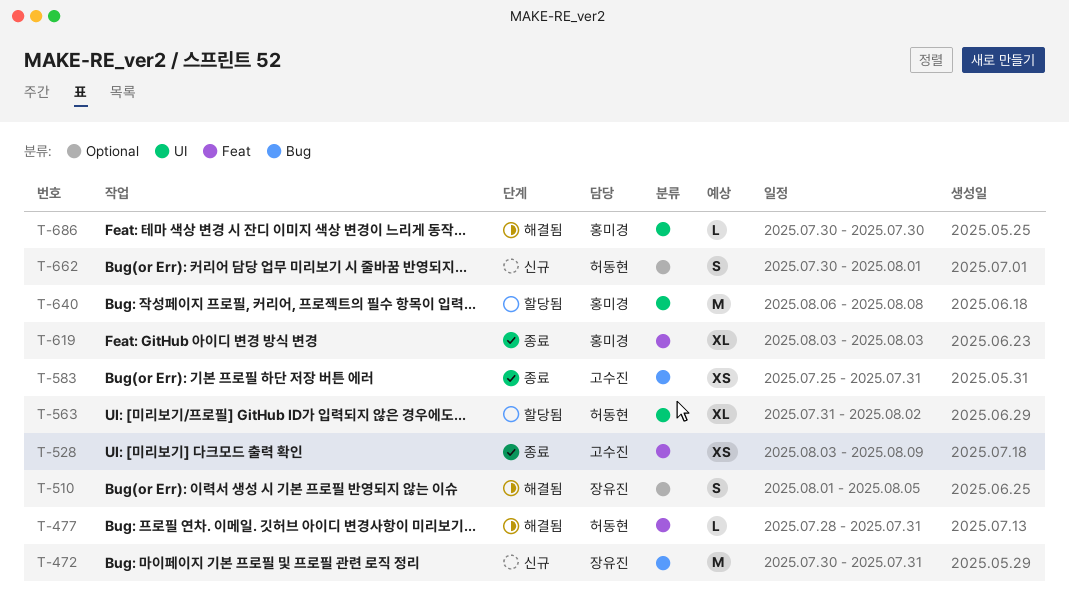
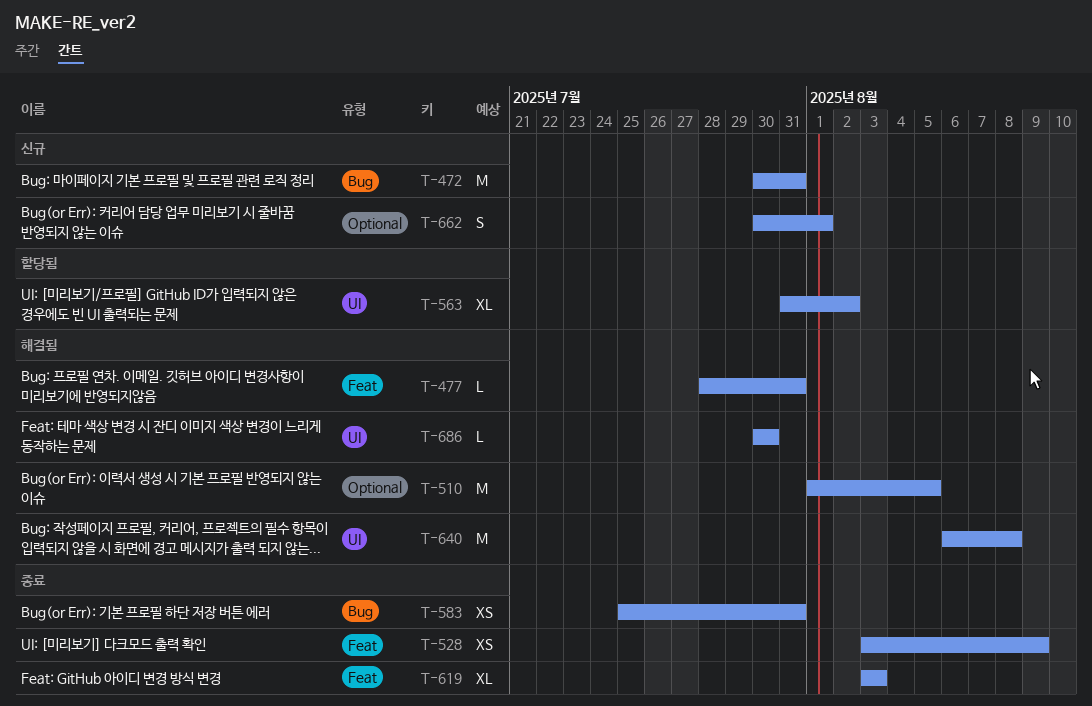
T-510, estimate: S -> M
T-640, status: 할당됨 -> 해결됨

